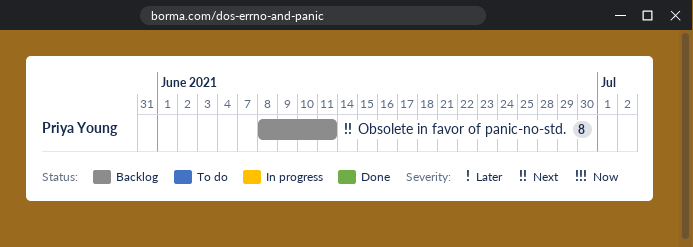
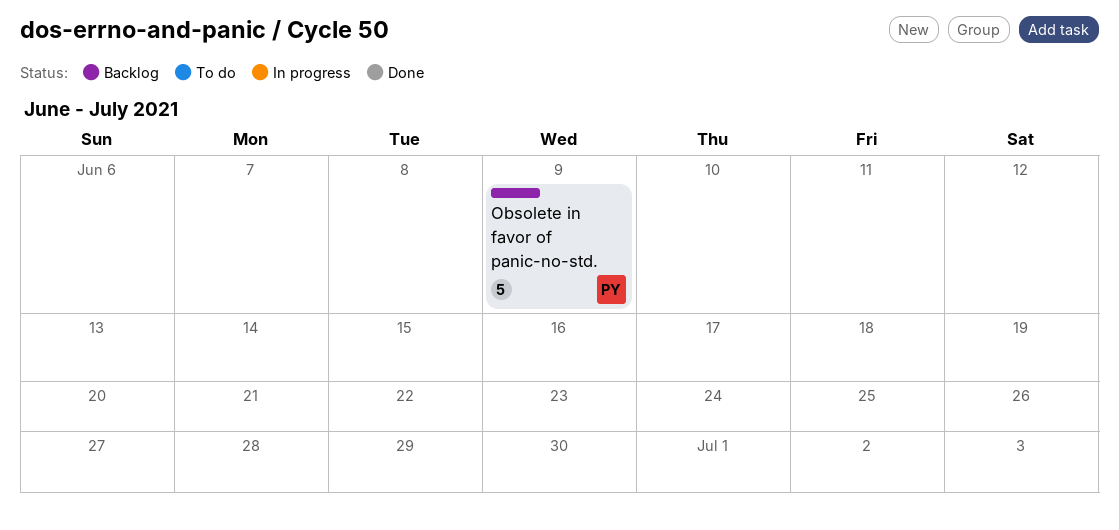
Obsolete in favor of panic-no-std., estimate: 8 -> 5
Obsolete in favor of panic-no-std., due: Jun 11 -> Jun 9

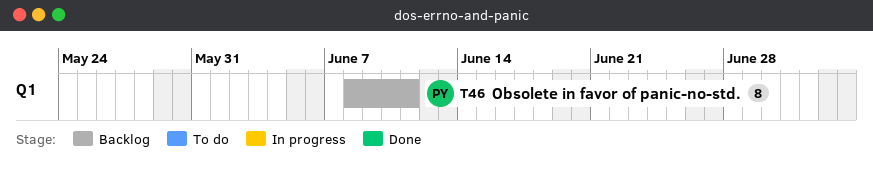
Obsolete in favor of panic-no-std., estimate: 5 -> 8
Obsolete in favor of panic-no-std., due: Jun 9 -> Jun 11

